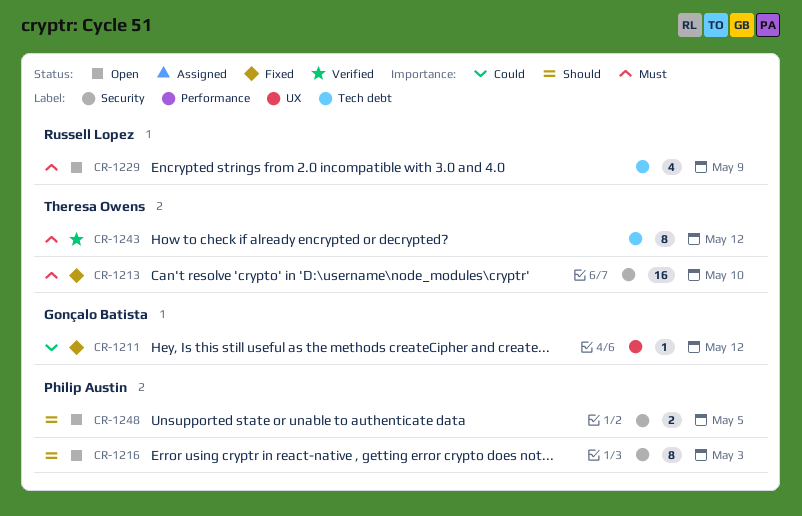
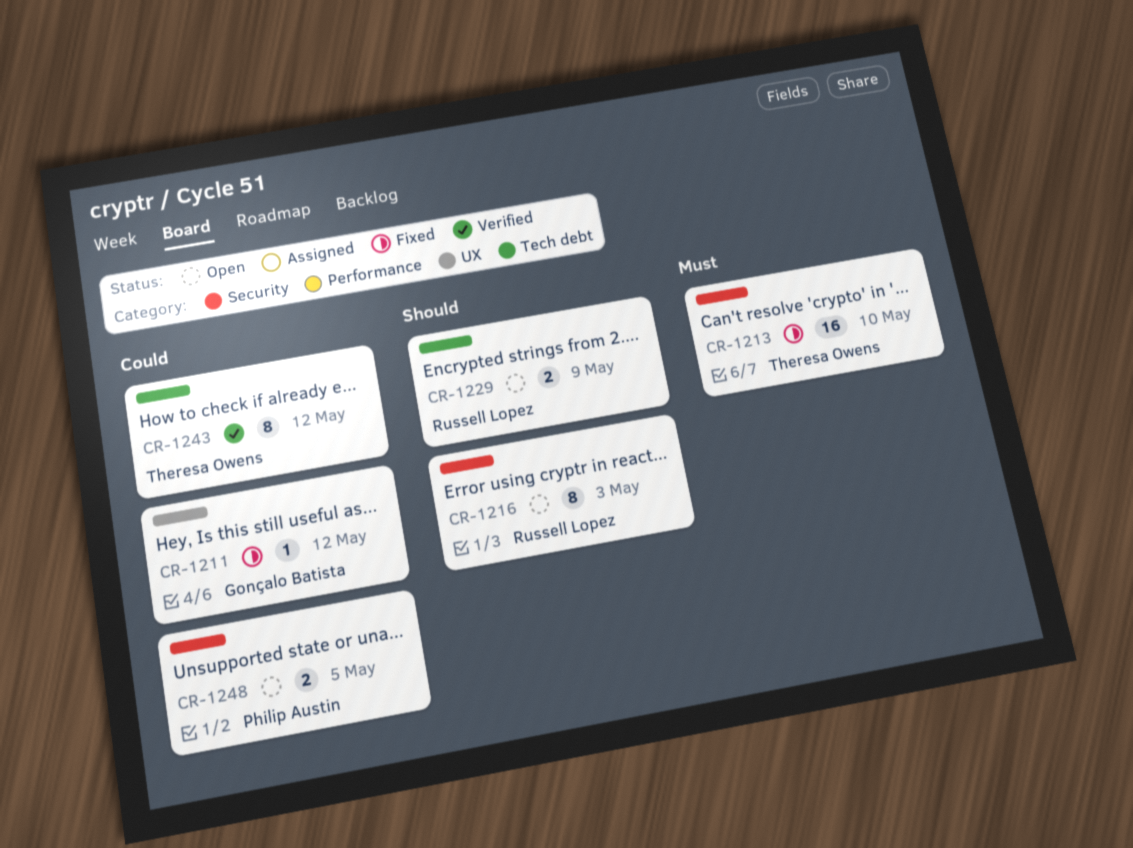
CR-1216, owner: Philip Austin -> Russell Lopez
CR-1229, priority: Must -> Should
CR-1229, estimate: 4 -> 2
CR-1243, priority: Must -> Could
CR-1248, priority: Should -> Could

